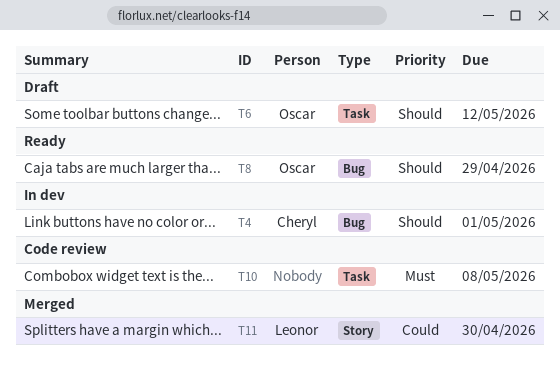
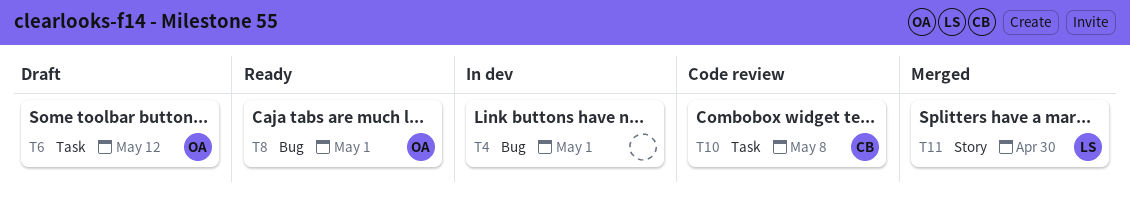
T4, owner: Cheryl -> none
T8, due: Apr 29 -> May 1
T10, owner: none -> Cheryl

